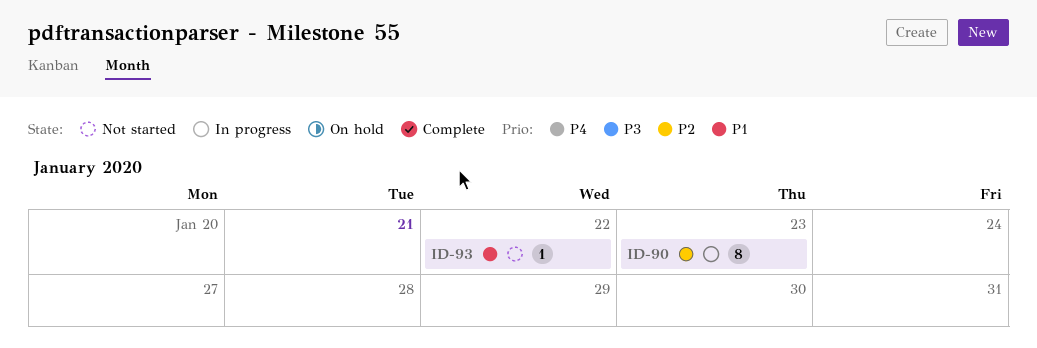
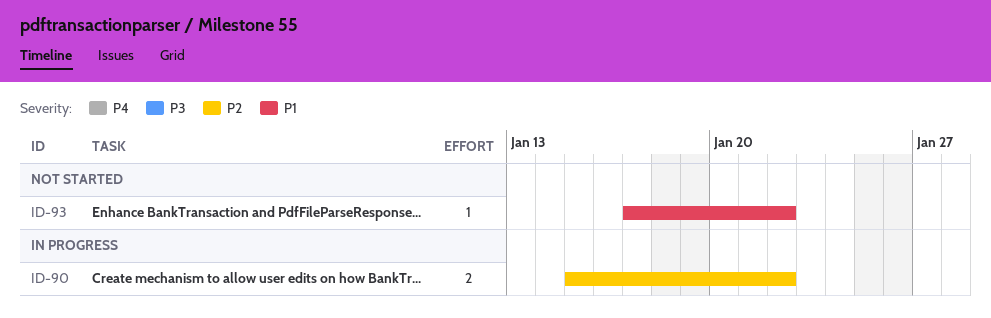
ID-90, estimate: 8 -> 2
ID-90, due: Jan 23 -> Jan 22

